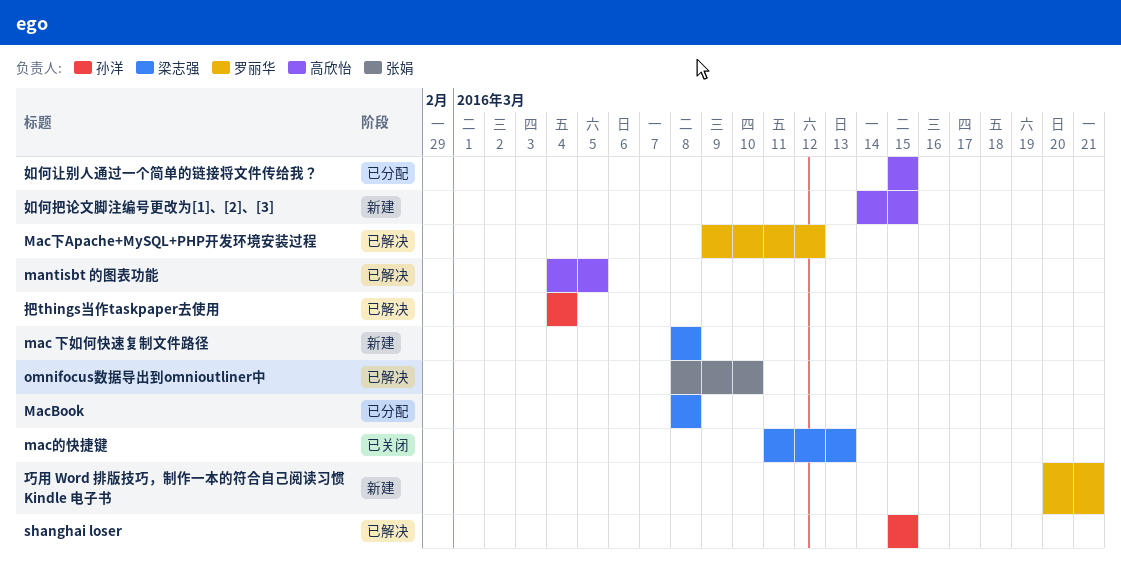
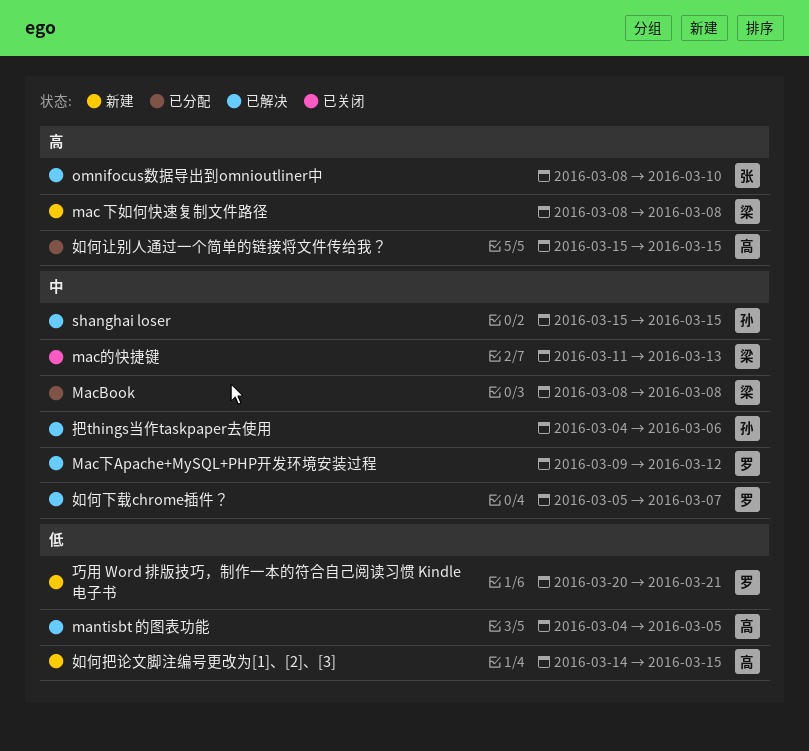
如何下载chrome插件？: none -> present
把things当作taskpaper去使用, due: Mar 4 -> Mar 6

